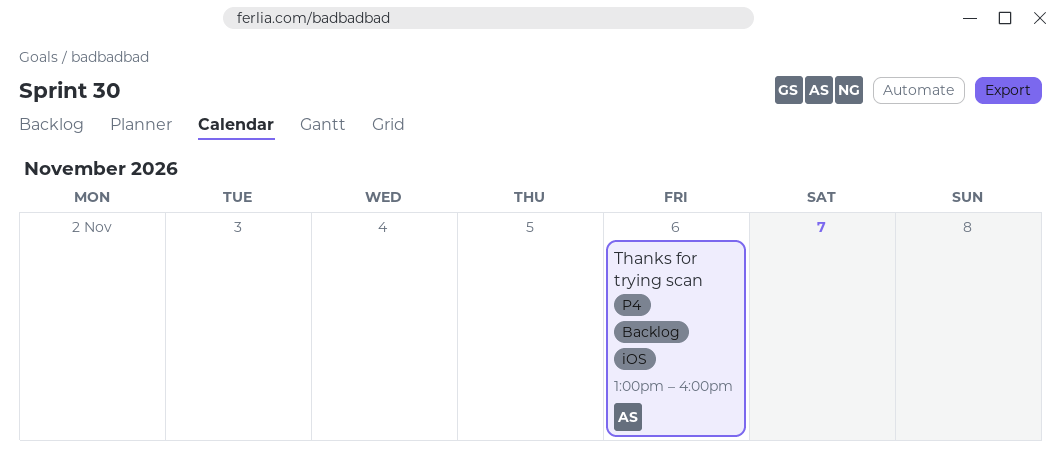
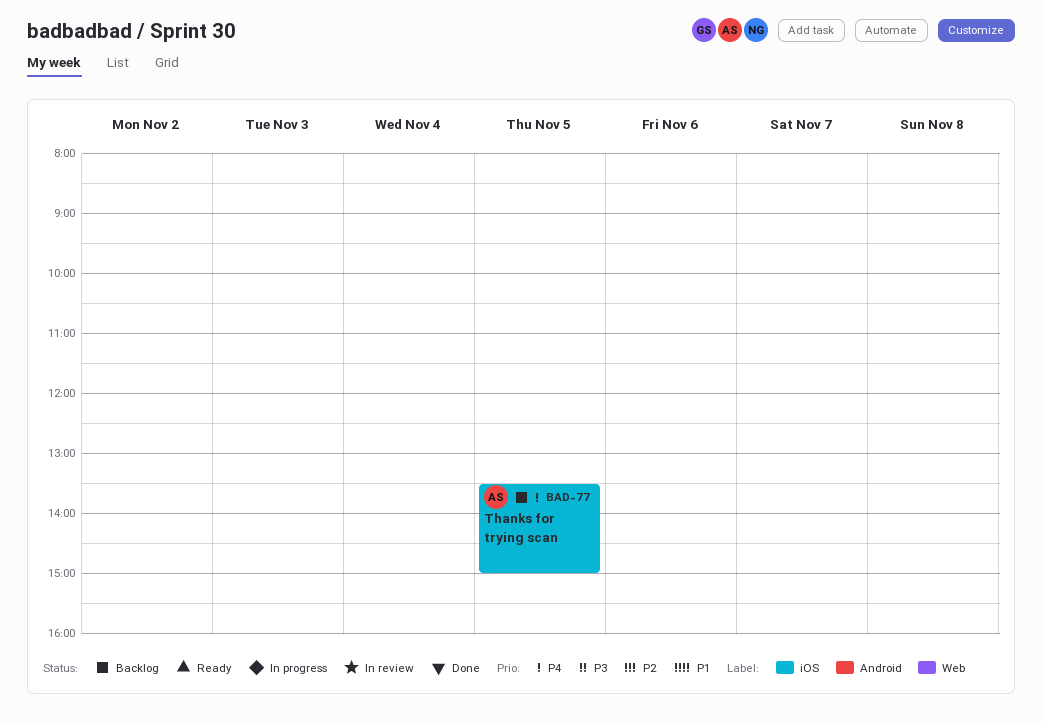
Thanks for trying scan, day: Nov 6 -> Nov 5
Thanks for trying scan, begins: 13:00 -> 13:30
Thanks for trying scan, ends: 16:00 -> 15:00

